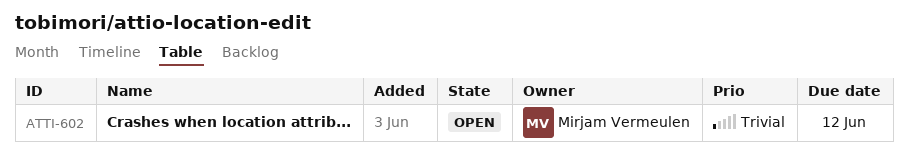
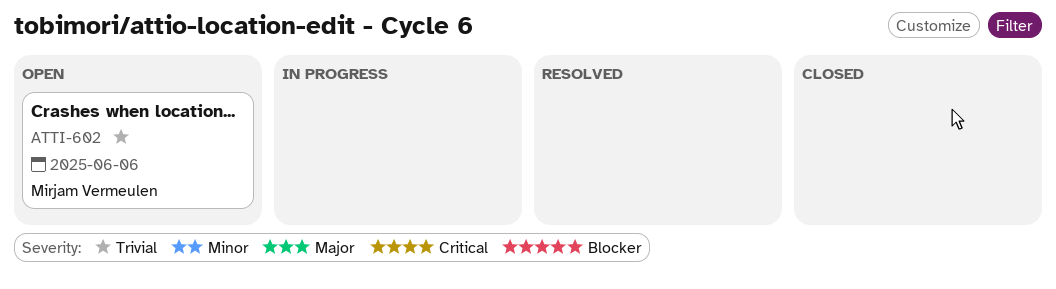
ATTI-602, due: Jun 12 -> Jun 6

